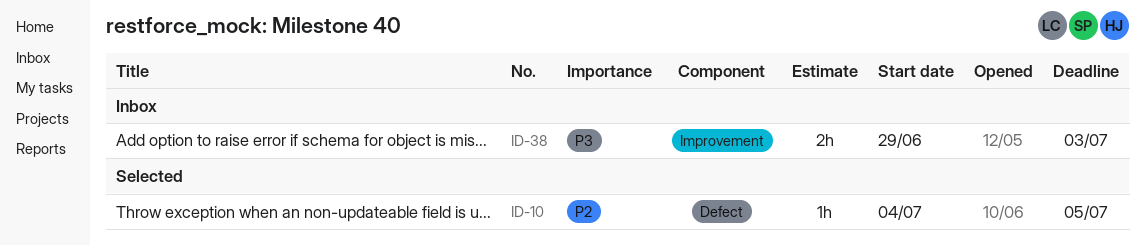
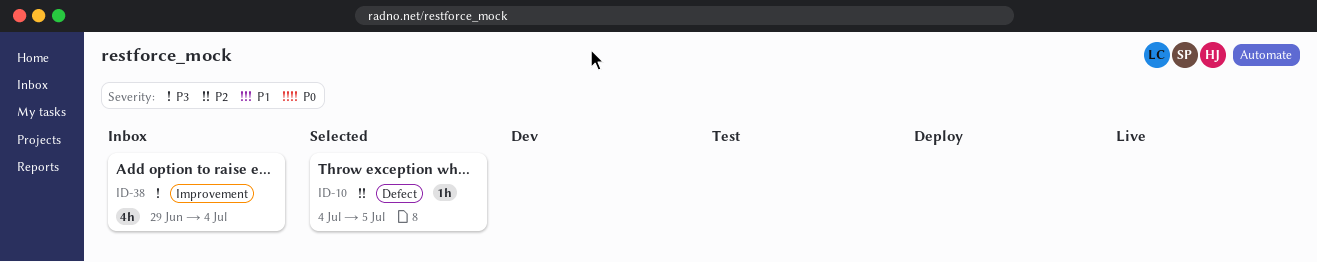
ID-38, estimate: 2h -> 4h
ID-38, due: Jul 3 -> Jul 4

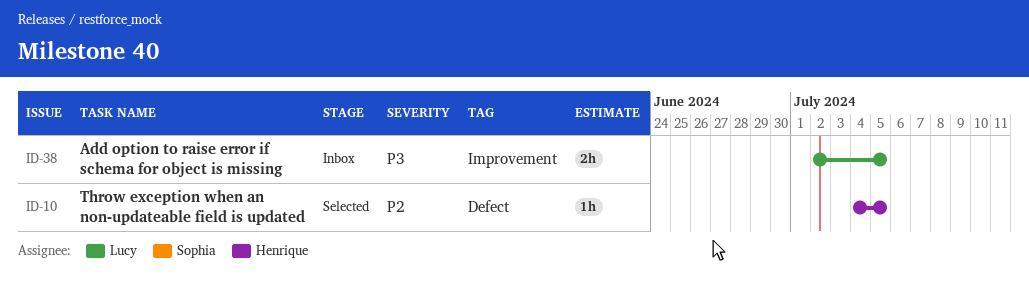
ID-38, estimate: 4h -> 2h
ID-38, start: Jun 29 -> Jul 2
ID-38, due: Jul 4 -> Jul 5

